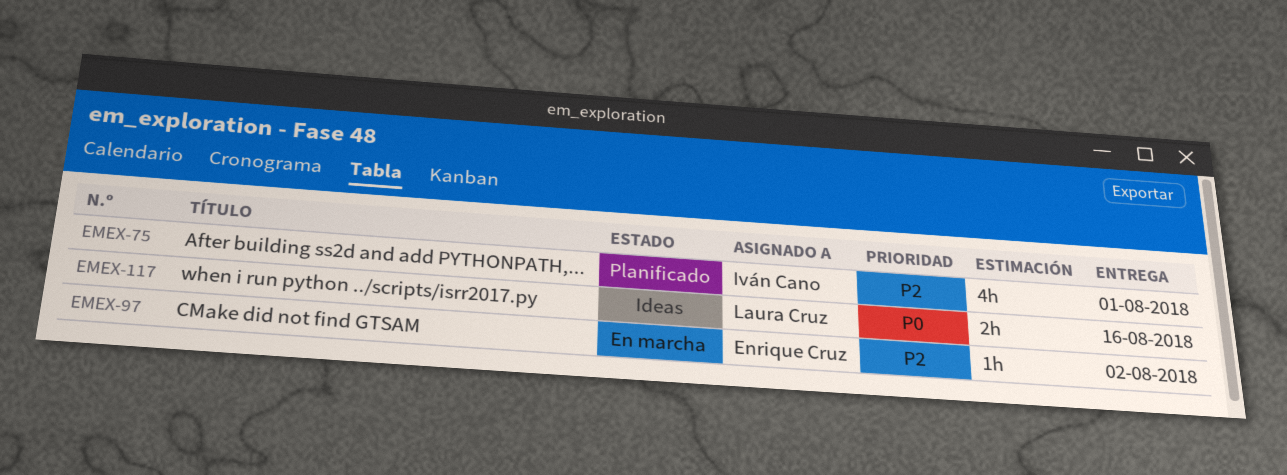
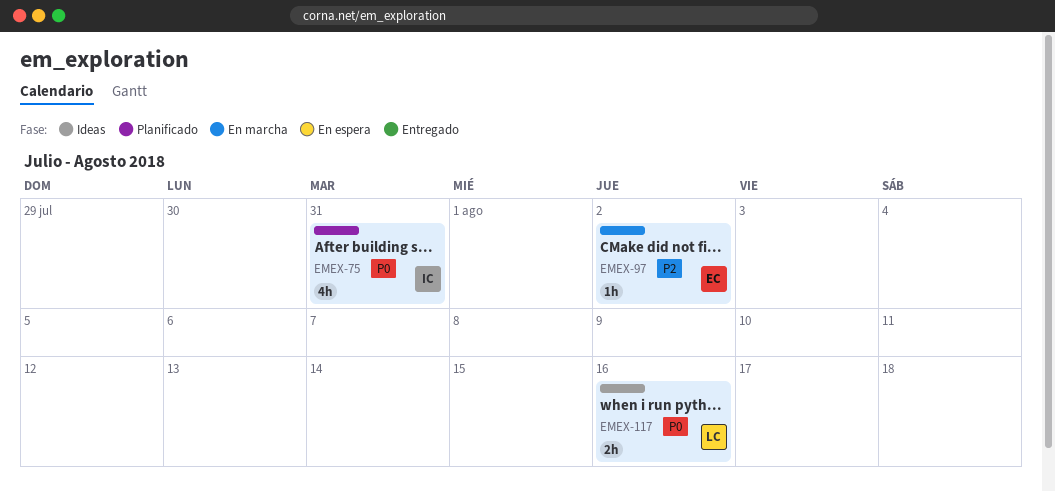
EMEX-75, priority: P2 -> P0
EMEX-75, due: Aug 1 -> Jul 31

